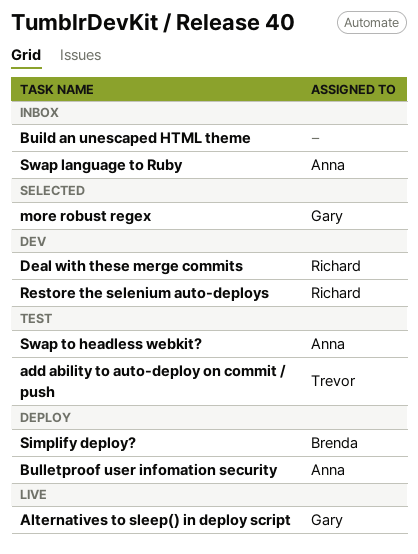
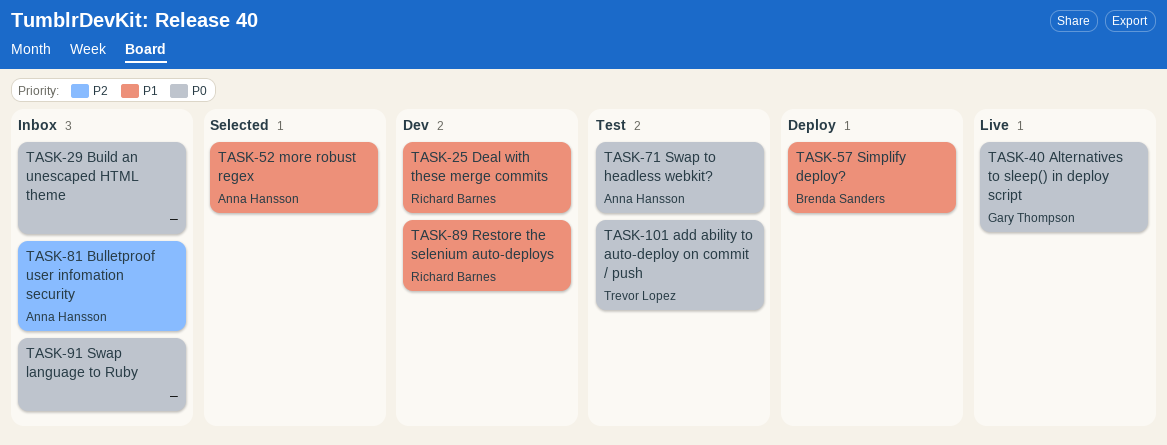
Bulletproof user infomation security, status: Deploy -> Inbox
more robust regex, owner: Gary Thompson -> Anna Hansson
Swap language to Ruby, owner: Anna Hansson -> none

